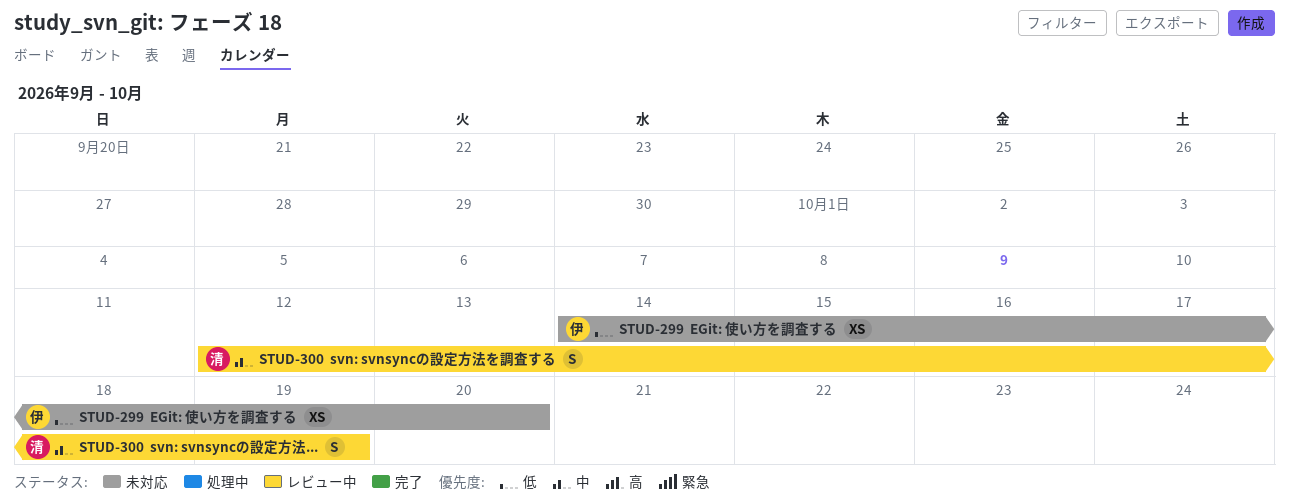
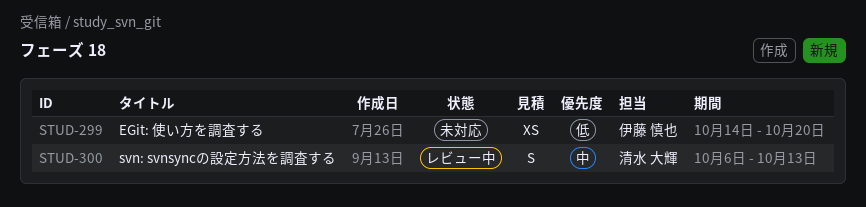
STUD-300, start: Oct 12 -> Oct 6
STUD-300, due: Oct 19 -> Oct 13

